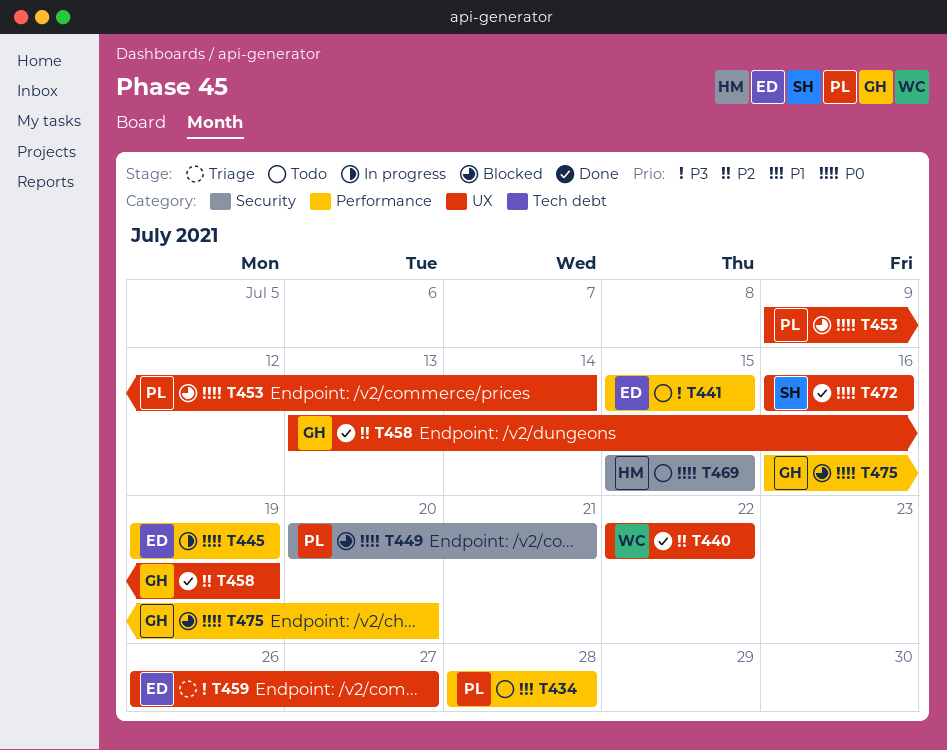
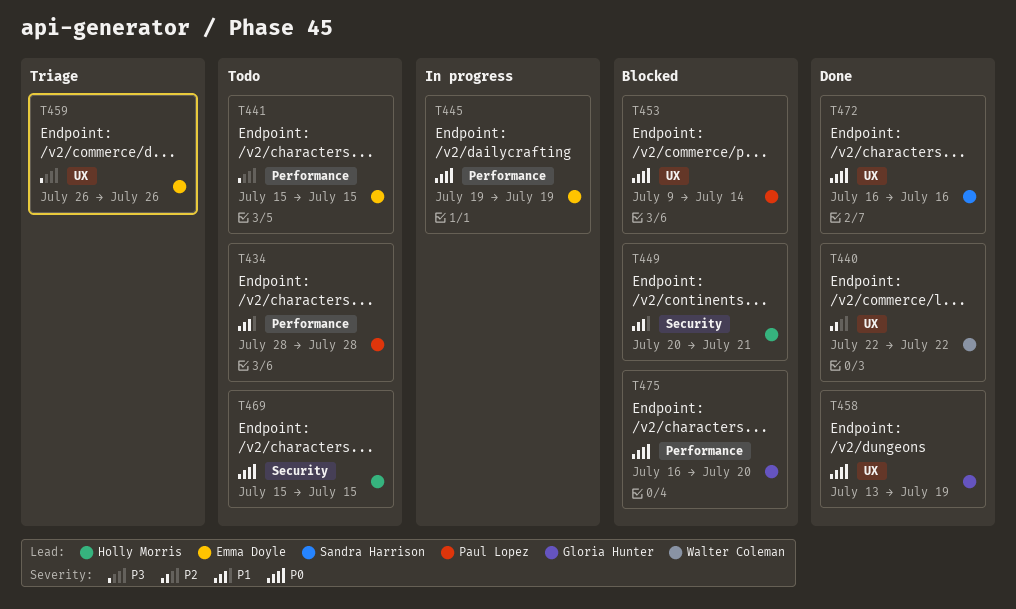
T449, owner: Paul Lopez -> Holly Morris
T449, priority: P0 -> P1
T458, priority: P2 -> P0
T459, due: Jul 27 -> Jul 26

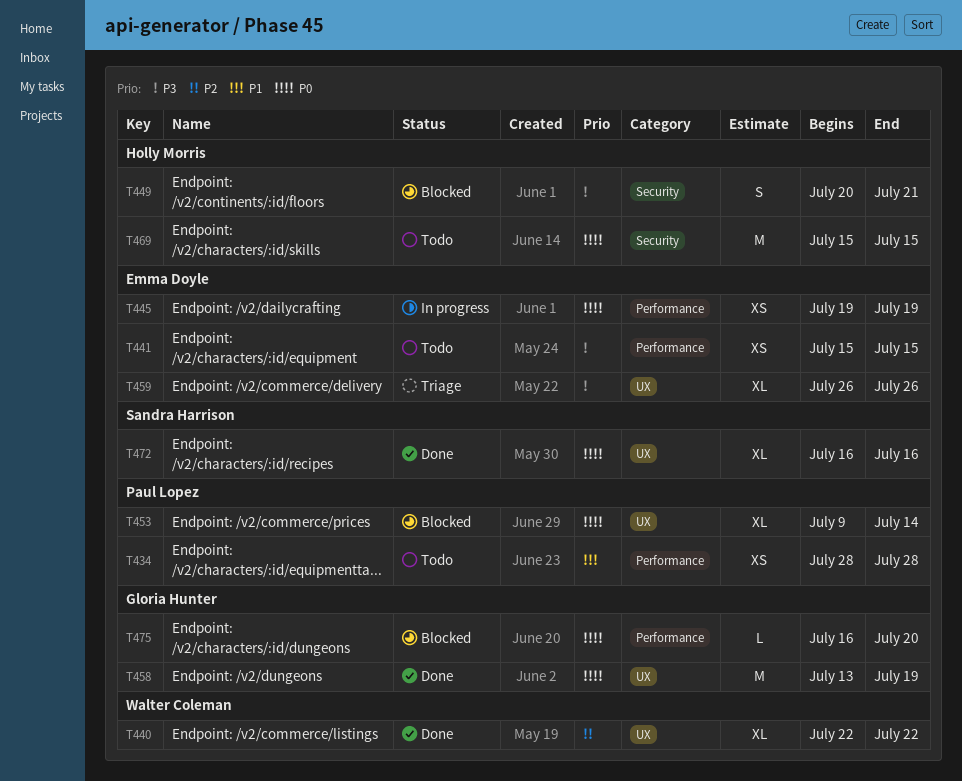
T449, priority: P1 -> P3

